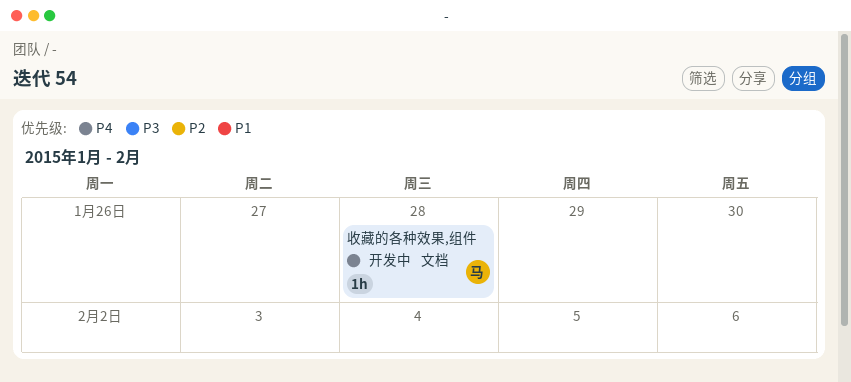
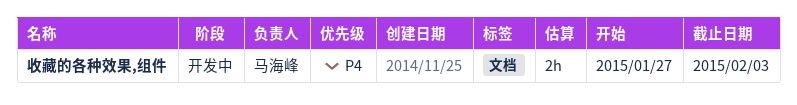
收藏的各种效果,组件, estimate: 1h -> 2h
收藏的各种效果,组件, due: Jan 28 -> Feb 3

